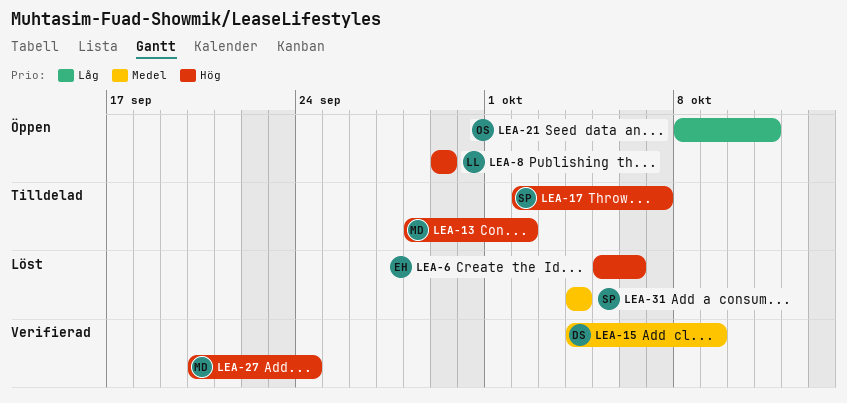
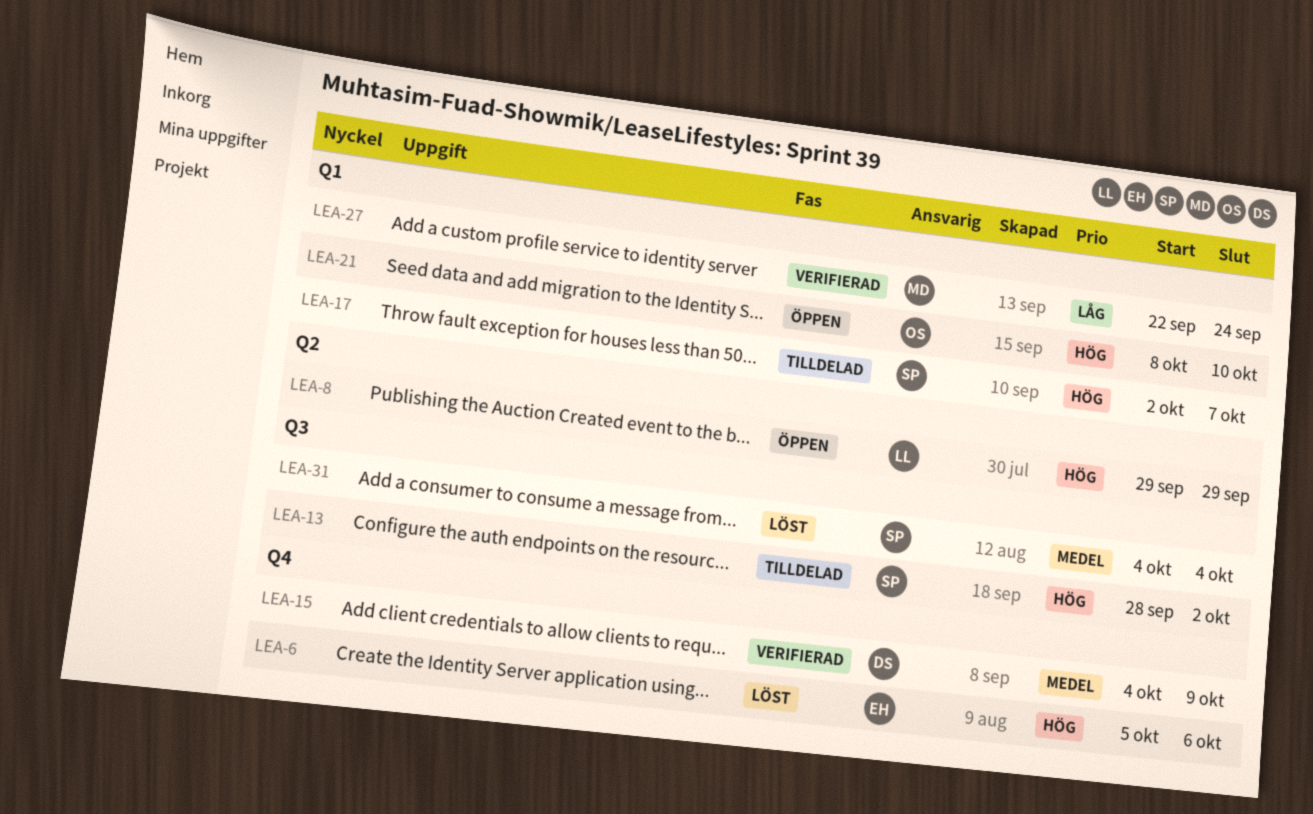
LEA-13, owner: MD -> SP
LEA-21, priority: Låg -> Hög
LEA-21, due: Oct 11 -> Oct 10
LEA-27, priority: Hög -> Låg
LEA-27, start: Sep 20 -> Sep 22

